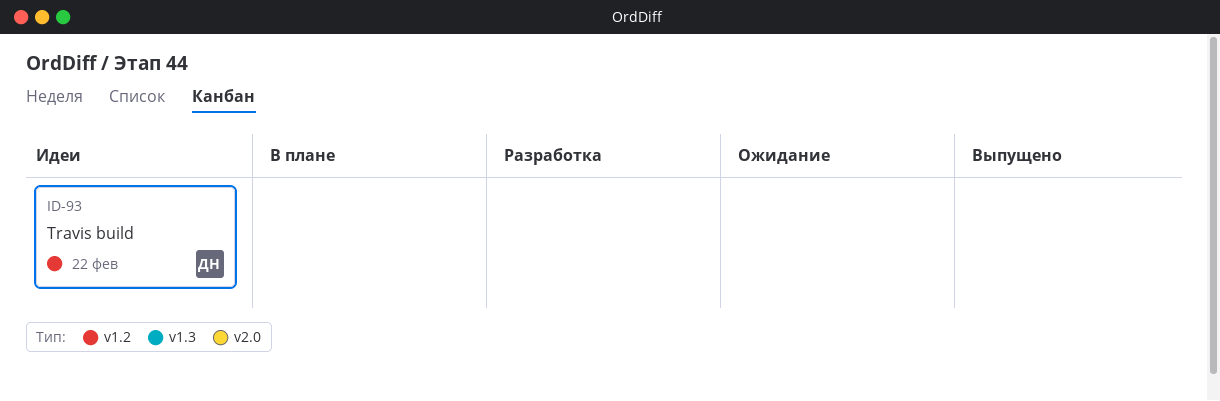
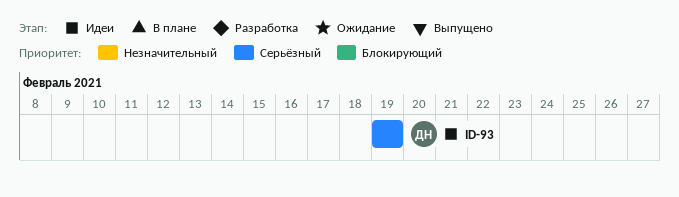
ID-93, due: Feb 22 -> Feb 19

